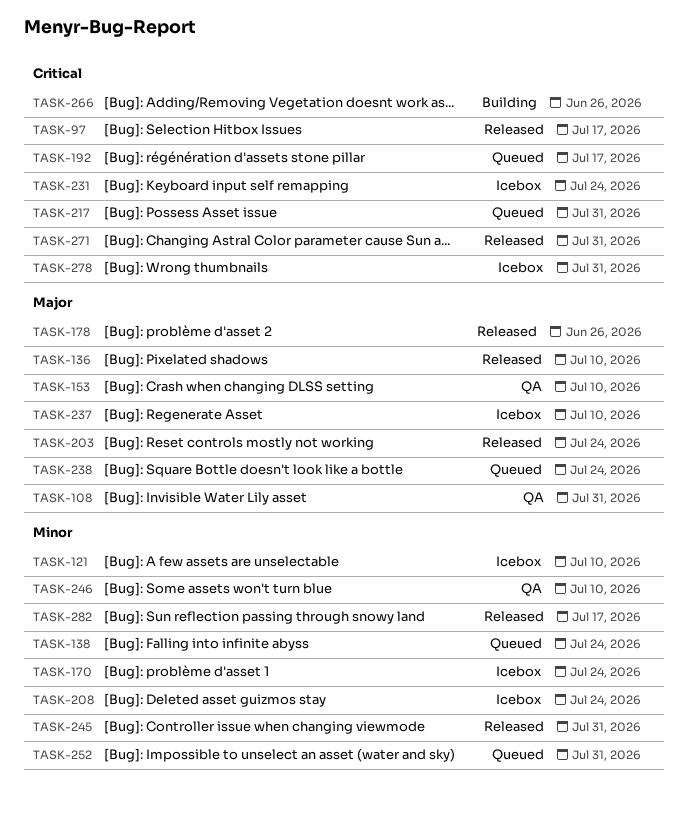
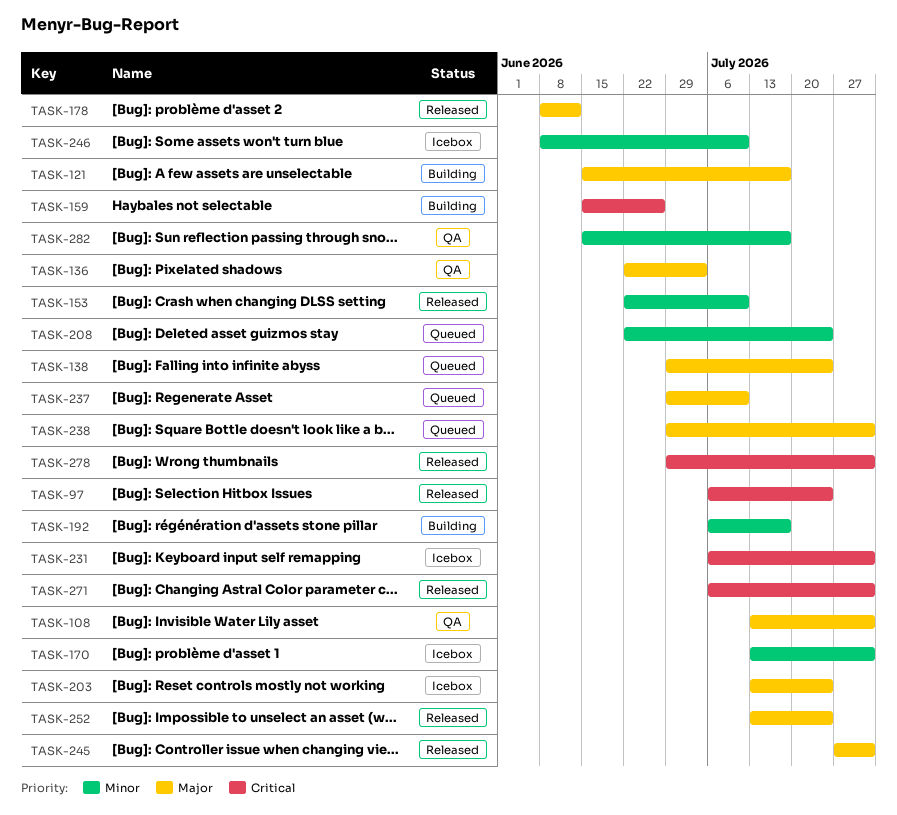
TASK-97, due: Jul 17 -> Jul 24
TASK-121, status: Icebox -> Building
TASK-121, priority: Minor -> Major
TASK-121, due: Jul 10 -> Jul 17
TASK-136, status: Released -> QA
TASK-136, due: Jul 10 -> Jul 3
TASK-138, priority: Minor -> Major
TASK-153, status: QA -> Released
TASK-153, priority: Major -> Minor
TASK-159: none -> present
TASK-170, due: Jul 24 -> Jul 31
TASK-178, due: Jun 26 -> Jun 12
TASK-192, status: Queued -> Building
TASK-192, priority: Critical -> Minor
TASK-203, status: Released -> Icebox
TASK-208, status: Icebox -> Queued
TASK-217: present -> none
TASK-231, due: Jul 24 -> Jul 31
TASK-237, status: Icebox -> Queued
TASK-238, due: Jul 24 -> Jul 31
TASK-245, priority: Minor -> Major
TASK-246, status: QA -> Icebox
TASK-252, status: Queued -> Released
TASK-252, priority: Minor -> Major
TASK-252, due: Jul 31 -> Jul 24
TASK-266: present -> none
TASK-278, status: Icebox -> Released
TASK-282, status: Released -> QA

